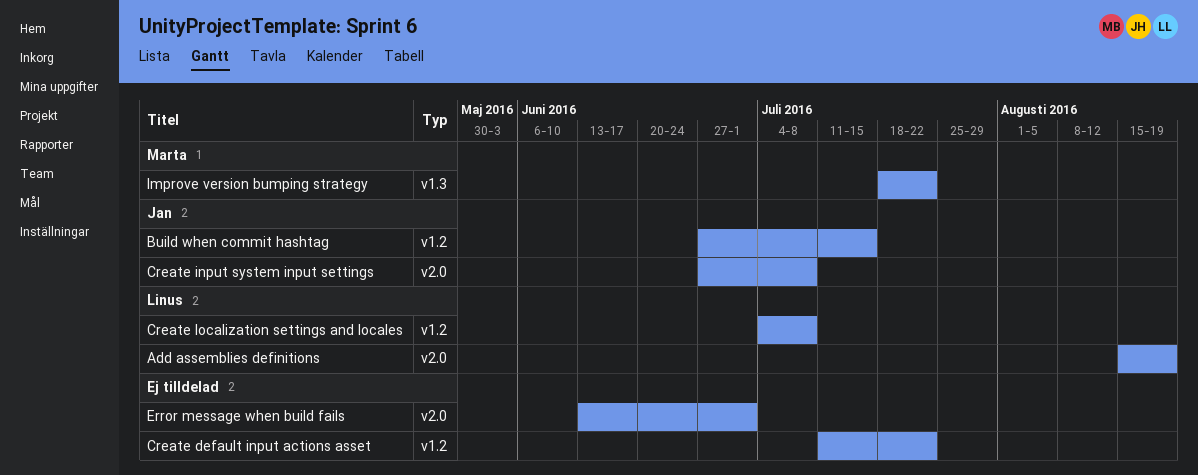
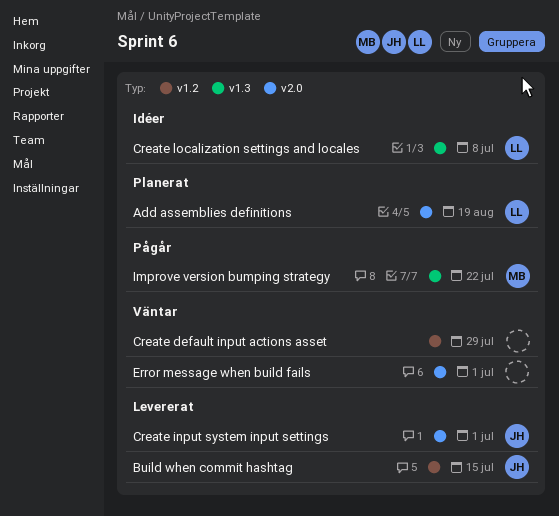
Create default input actions asset, due: Jul 22 -> Jul 29
Create input system input settings, due: Jul 8 -> Jul 1
Create localization settings and locales, label: v1.2 -> v1.3

